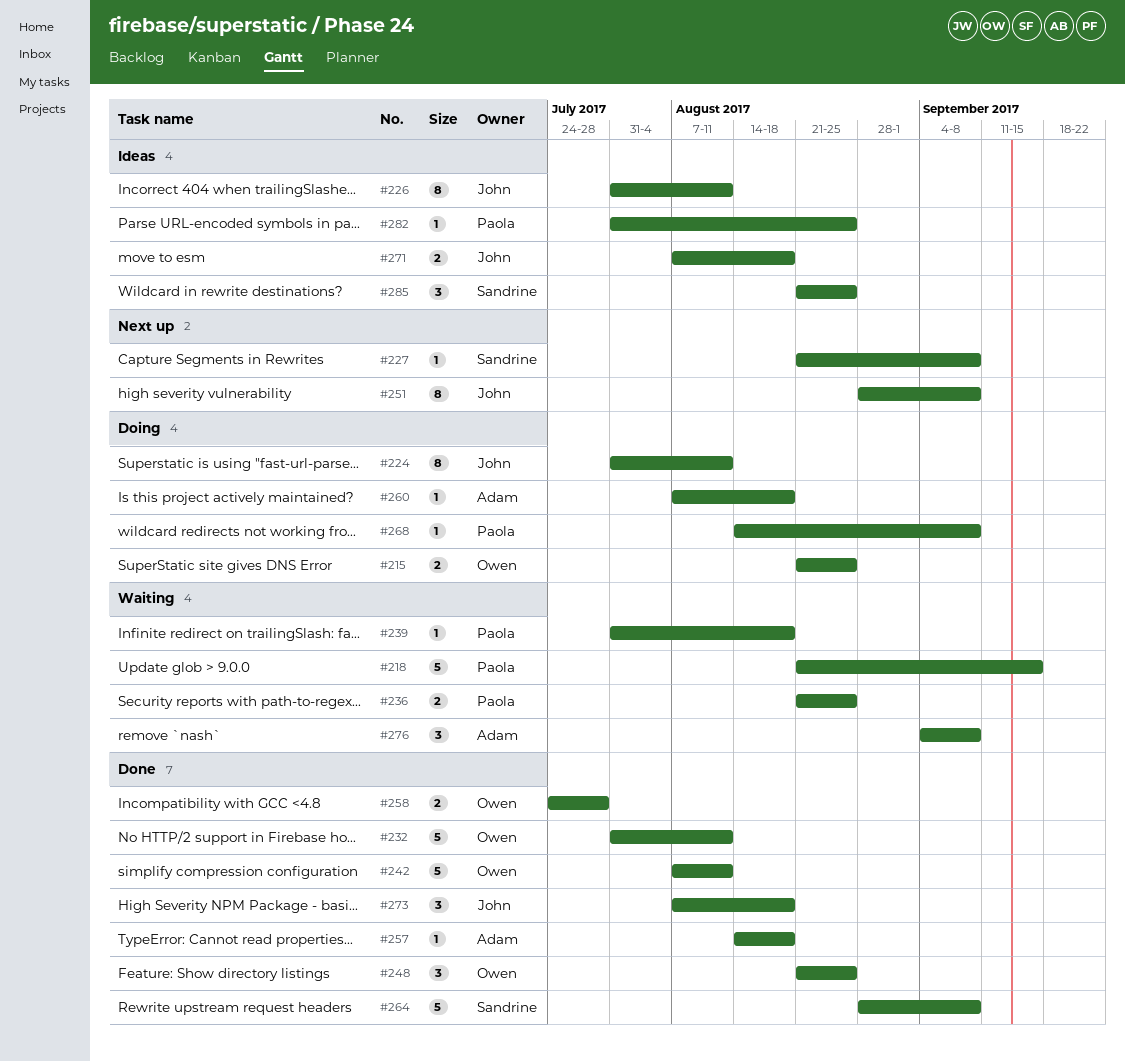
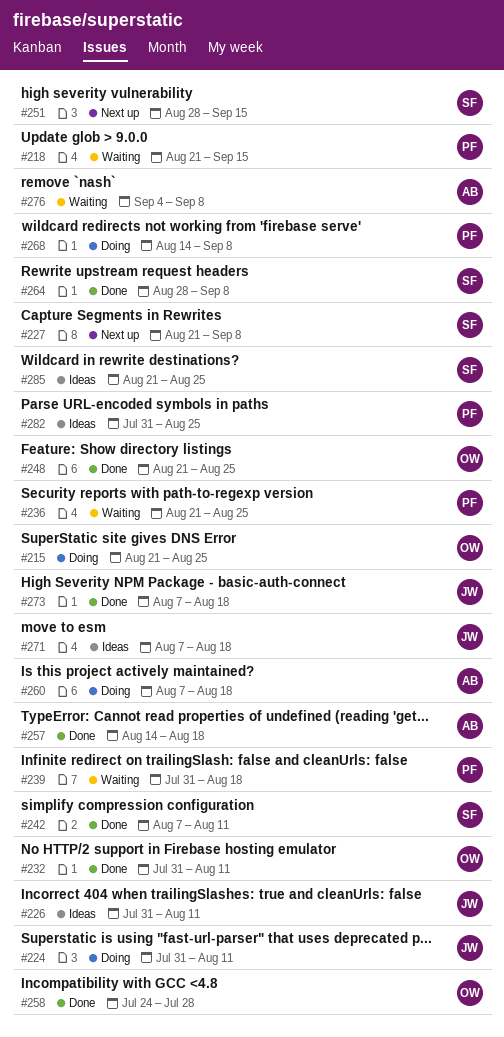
#242, owner: Owen -> Sandrine
#251, owner: John -> Sandrine
#251, due: Sep 8 -> Sep 15

